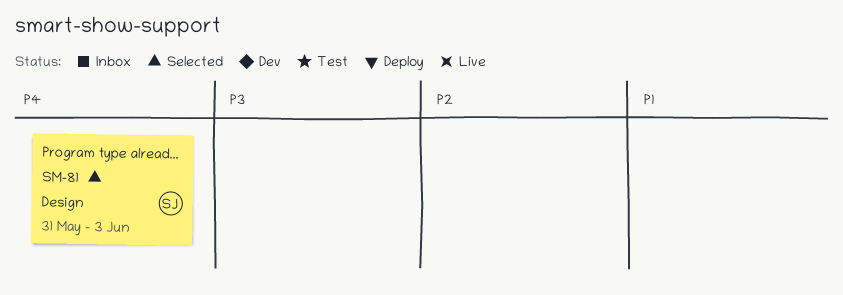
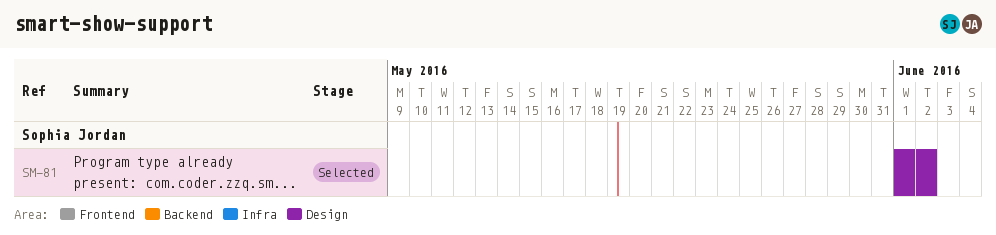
SM-81, start: May 31 -> Jun 1
SM-81, due: Jun 3 -> Jun 2

